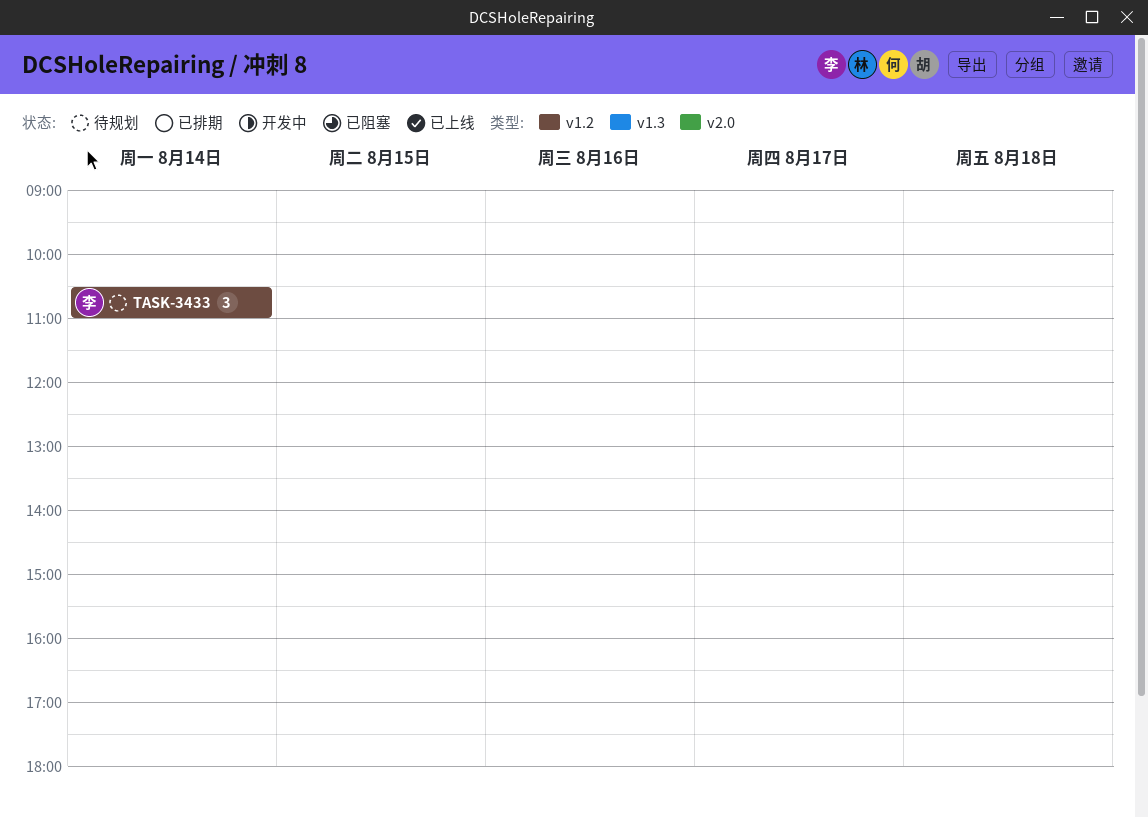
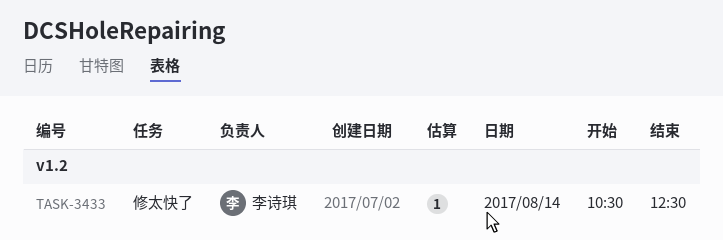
TASK-3433, estimate: 3 -> 1
TASK-3433, ends: 11:00 -> 12:30

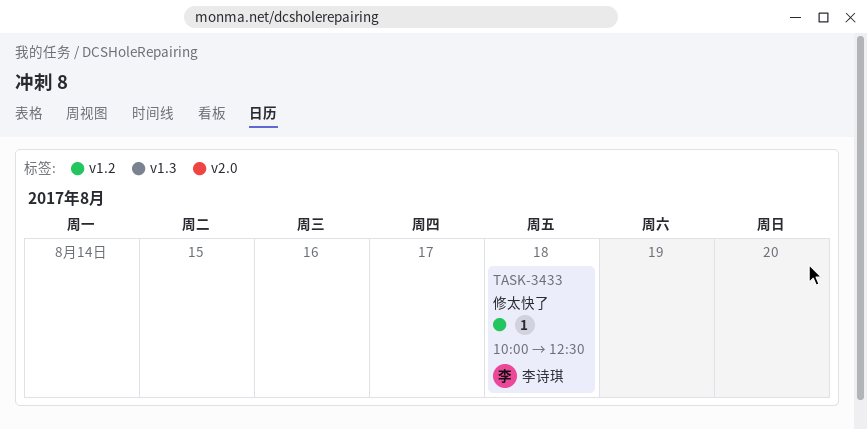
TASK-3433, day: Aug 14 -> Aug 18
TASK-3433, begins: 10:30 -> 10:00

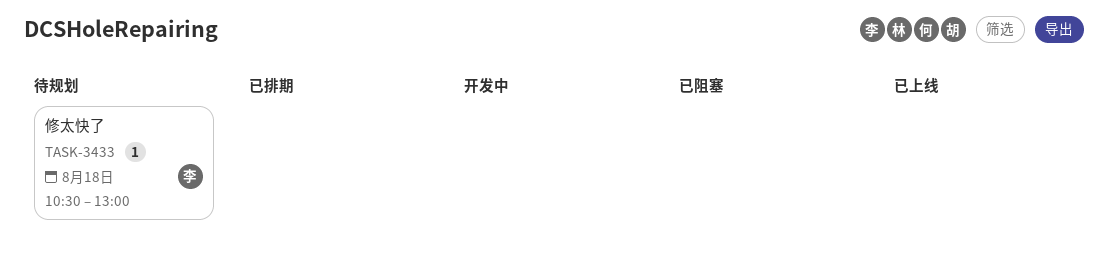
TASK-3433, begins: 10:00 -> 10:30
TASK-3433, ends: 12:30 -> 13:00

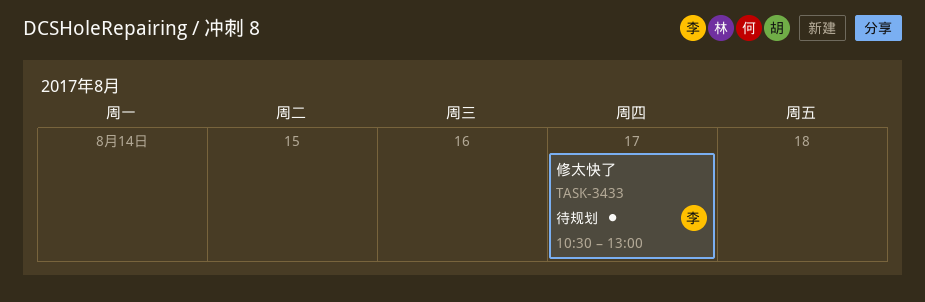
TASK-3433, day: Aug 18 -> Aug 17

